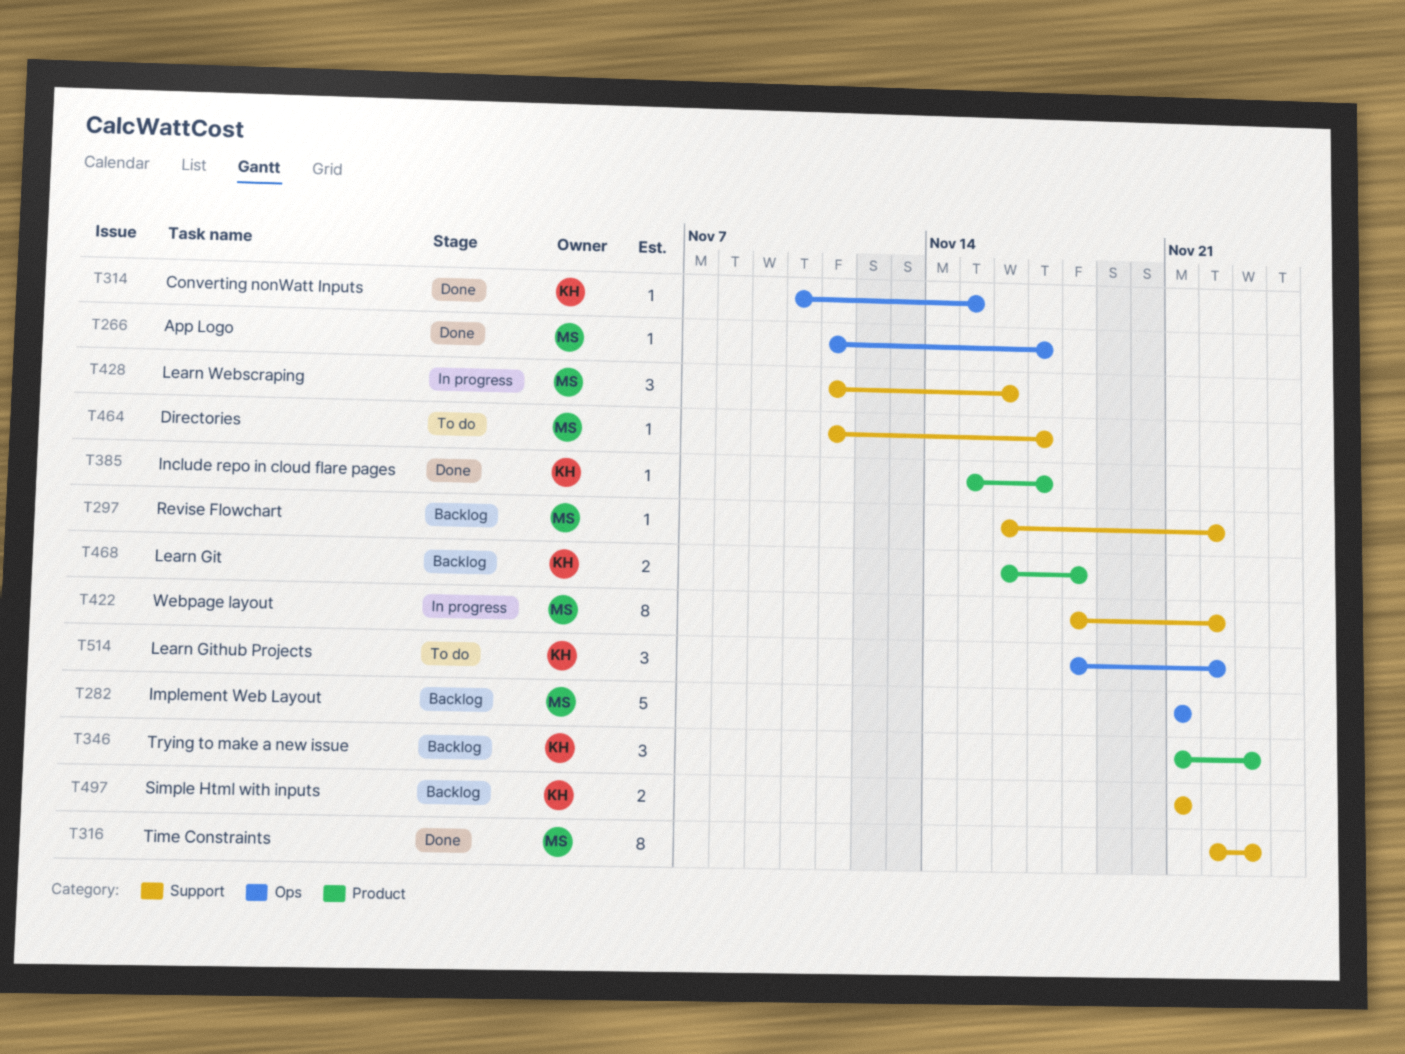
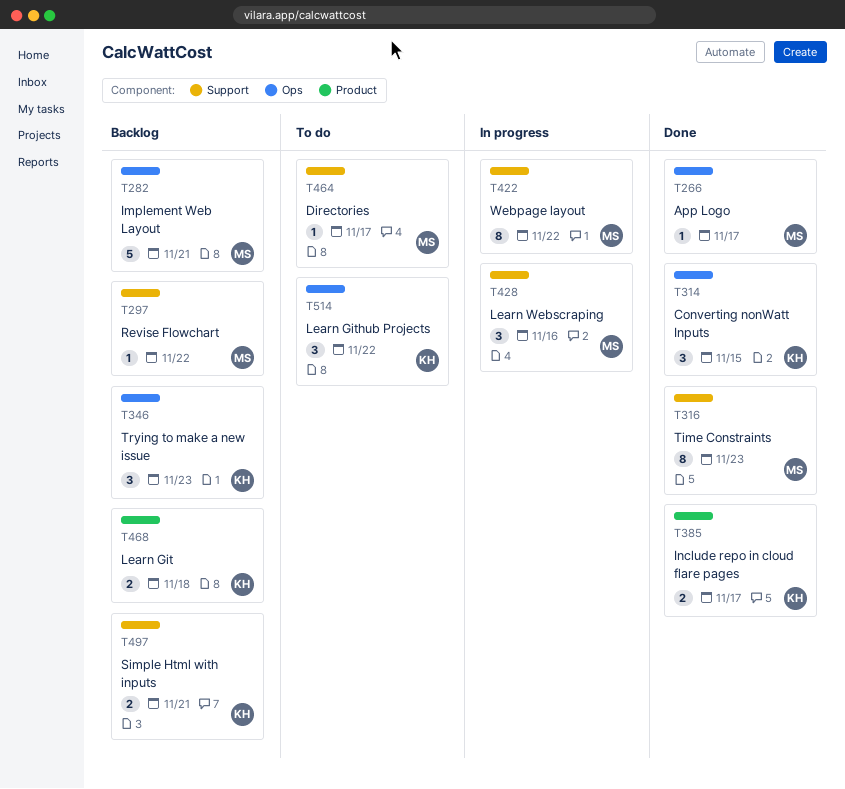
T314, estimate: 1 -> 3
T346, label: Product -> Ops
T385, estimate: 1 -> 2

